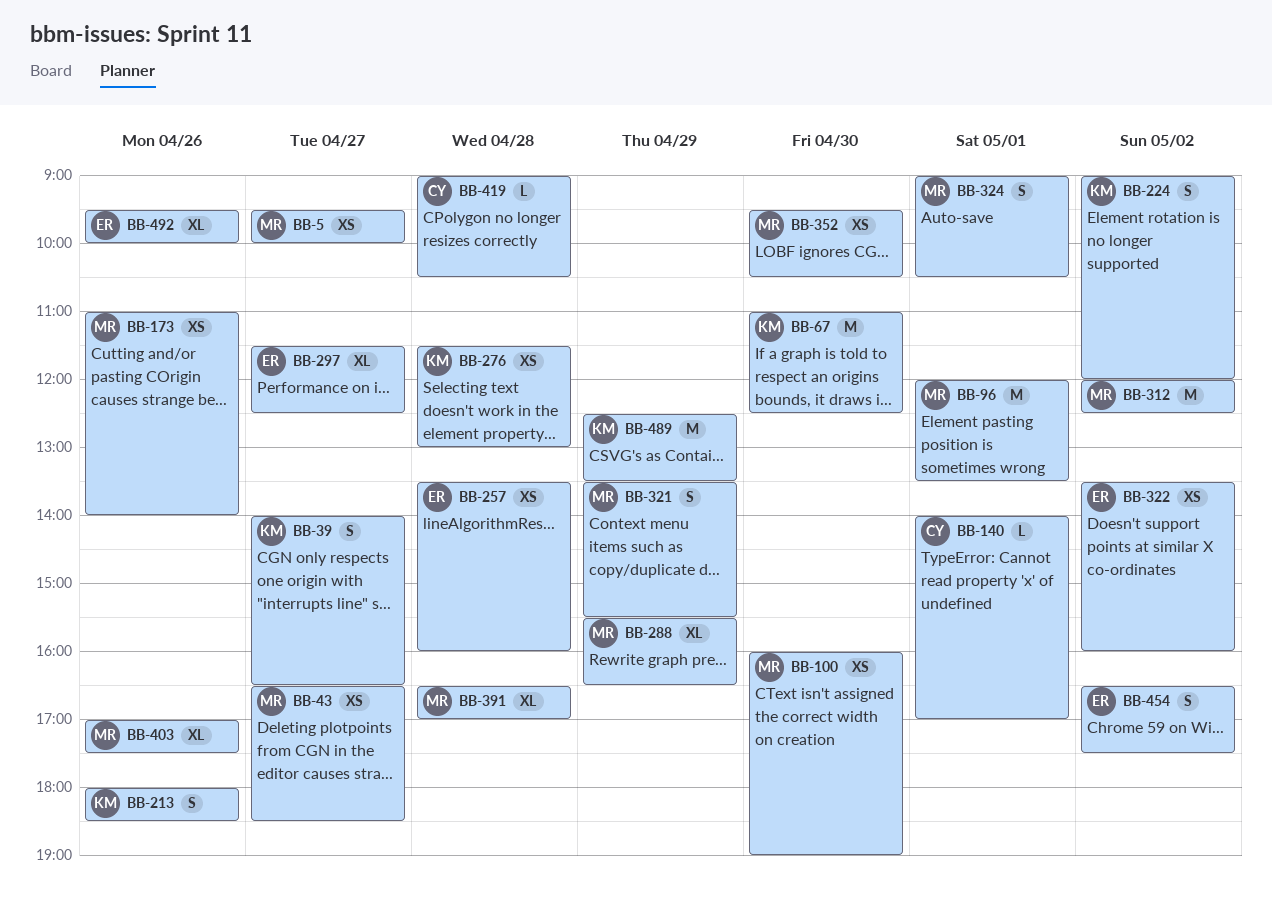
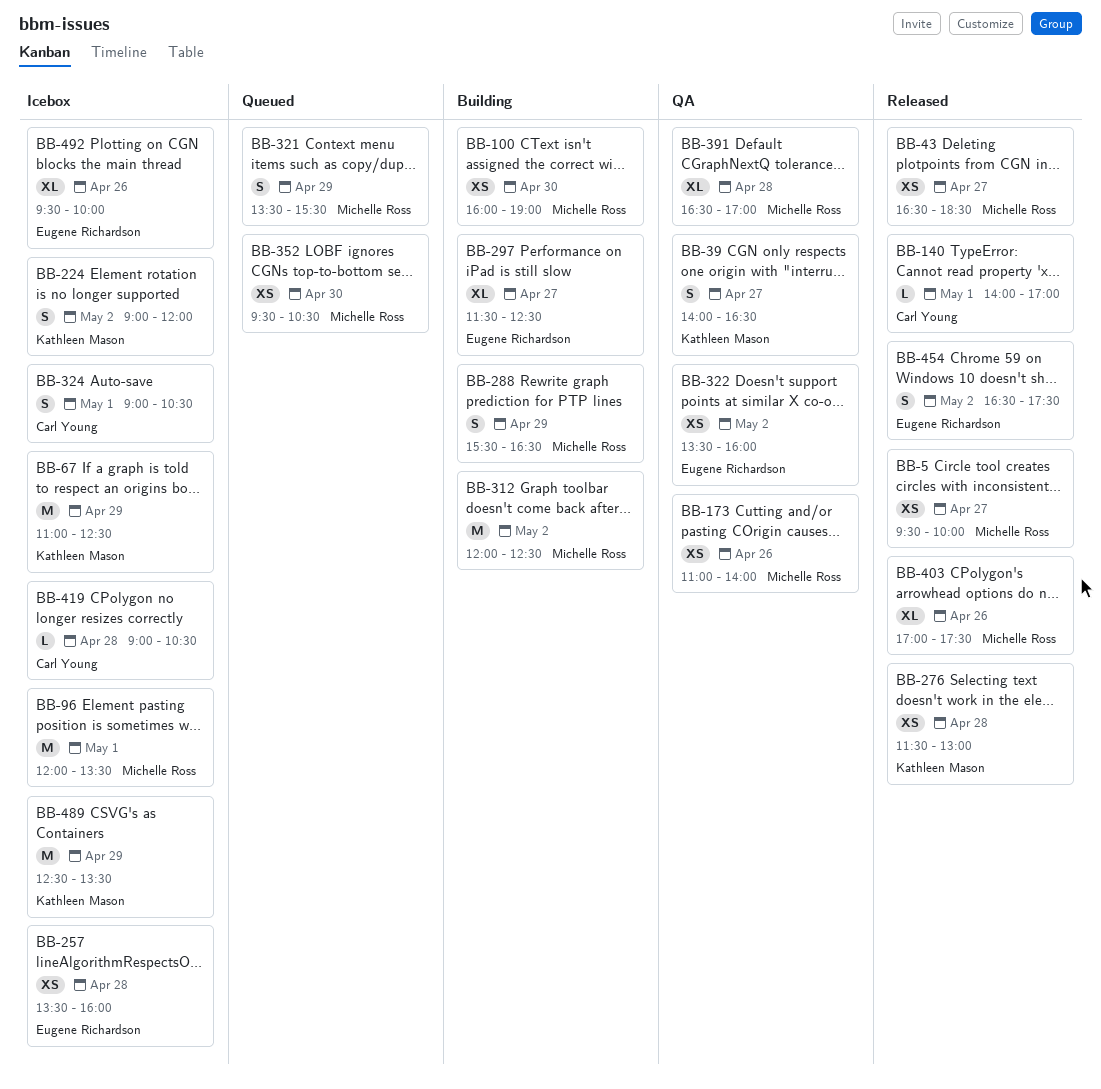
BB-67, day: Apr 30 -> Apr 29
BB-213: present -> none
BB-288, estimate: XL -> S
BB-324, owner: Michelle Ross -> Carl Young

